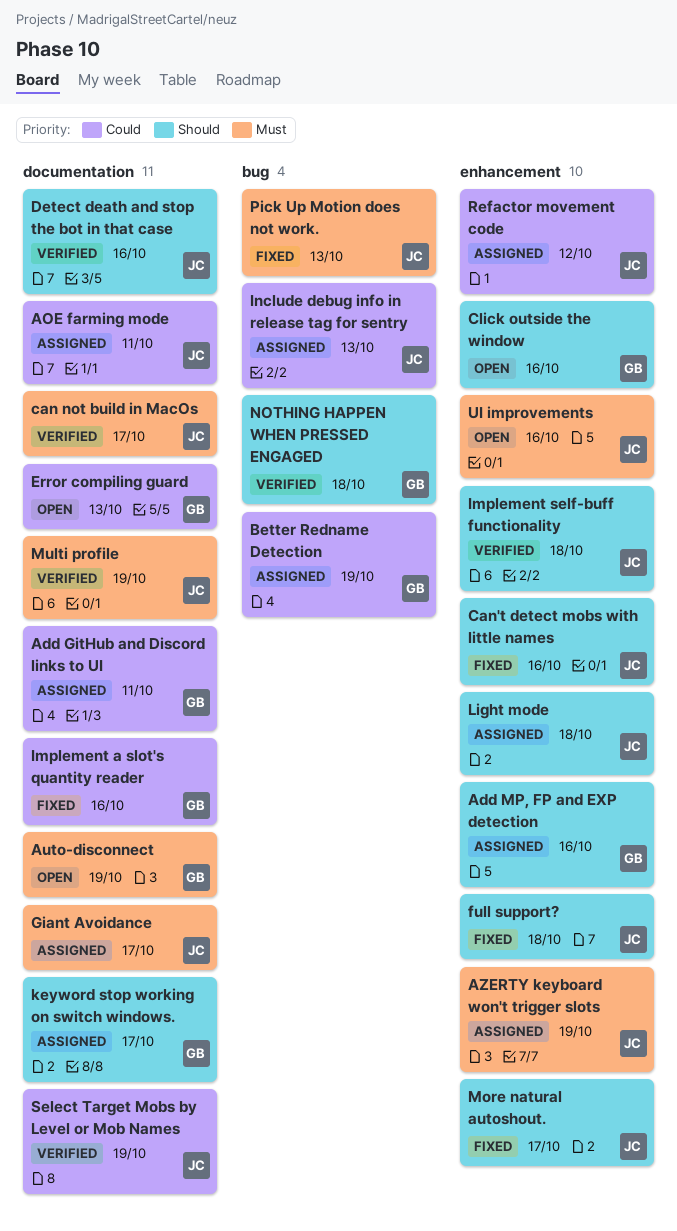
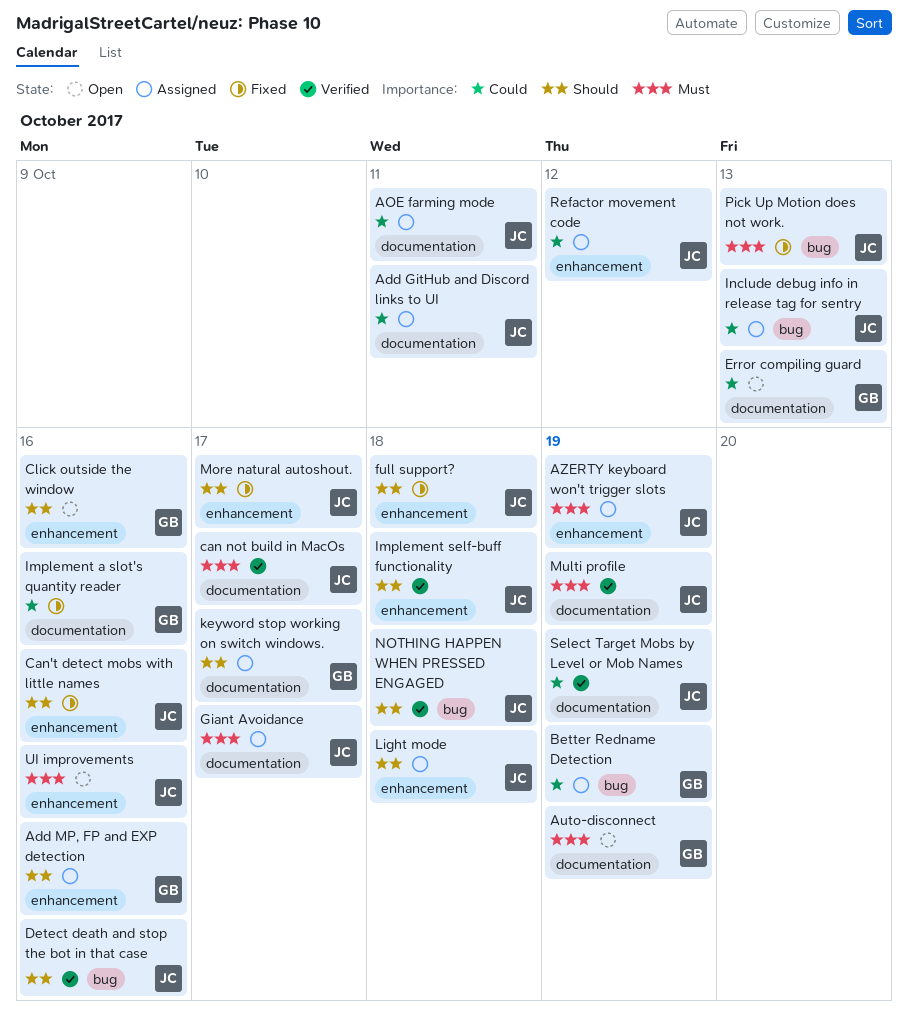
Add GitHub and Discord links to UI, owner: GB -> JC
Detect death and stop the bot in that case, label: documentation -> bug
NOTHING HAPPEN WHEN PRESSED ENGAGED, owner: GB -> JC

